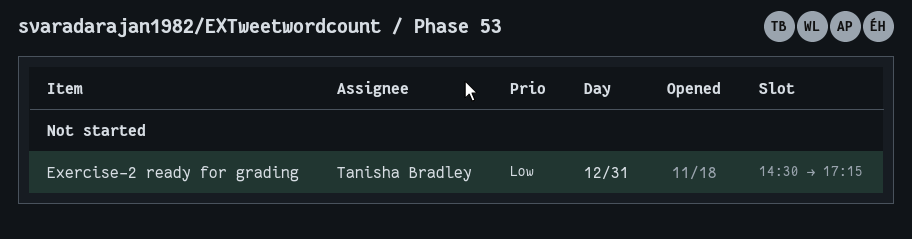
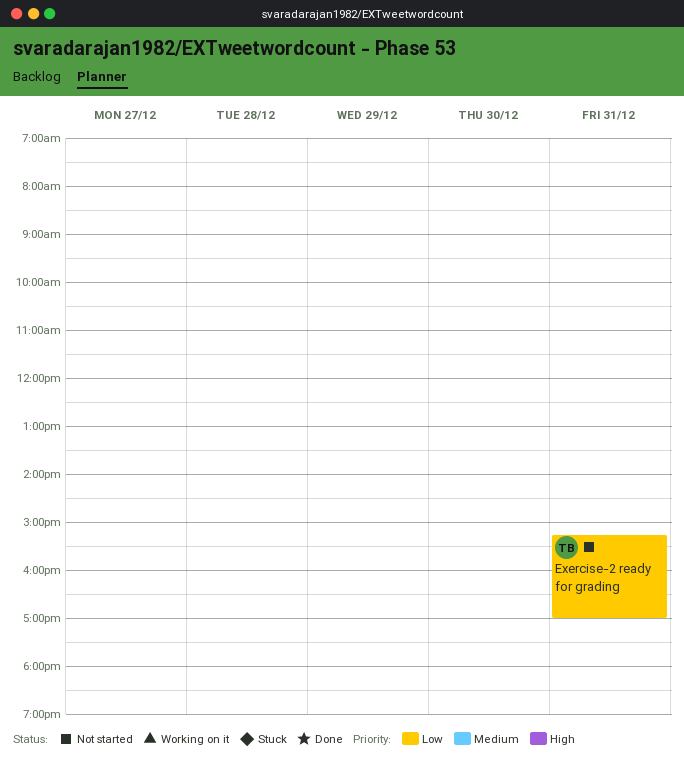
Exercise-2 ready for grading, begins: 14:30 -> 15:15
Exercise-2 ready for grading, ends: 17:15 -> 17:00

